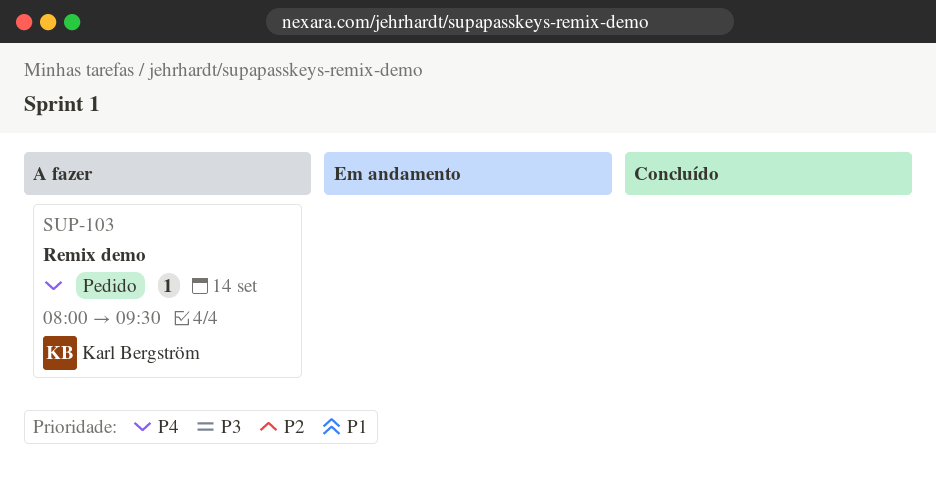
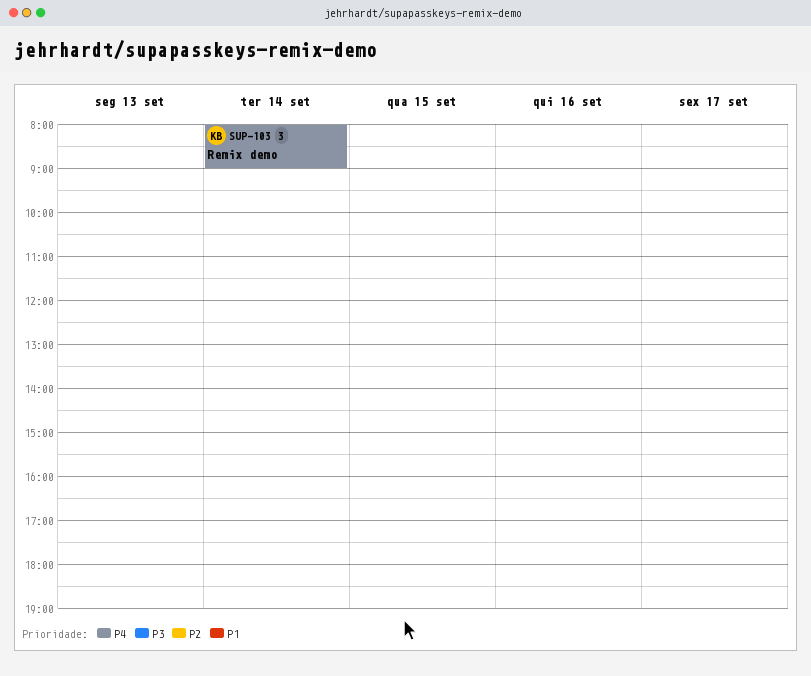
SUP-103, estimate: 1 -> 3
SUP-103, ends: 09:30 -> 09:00

